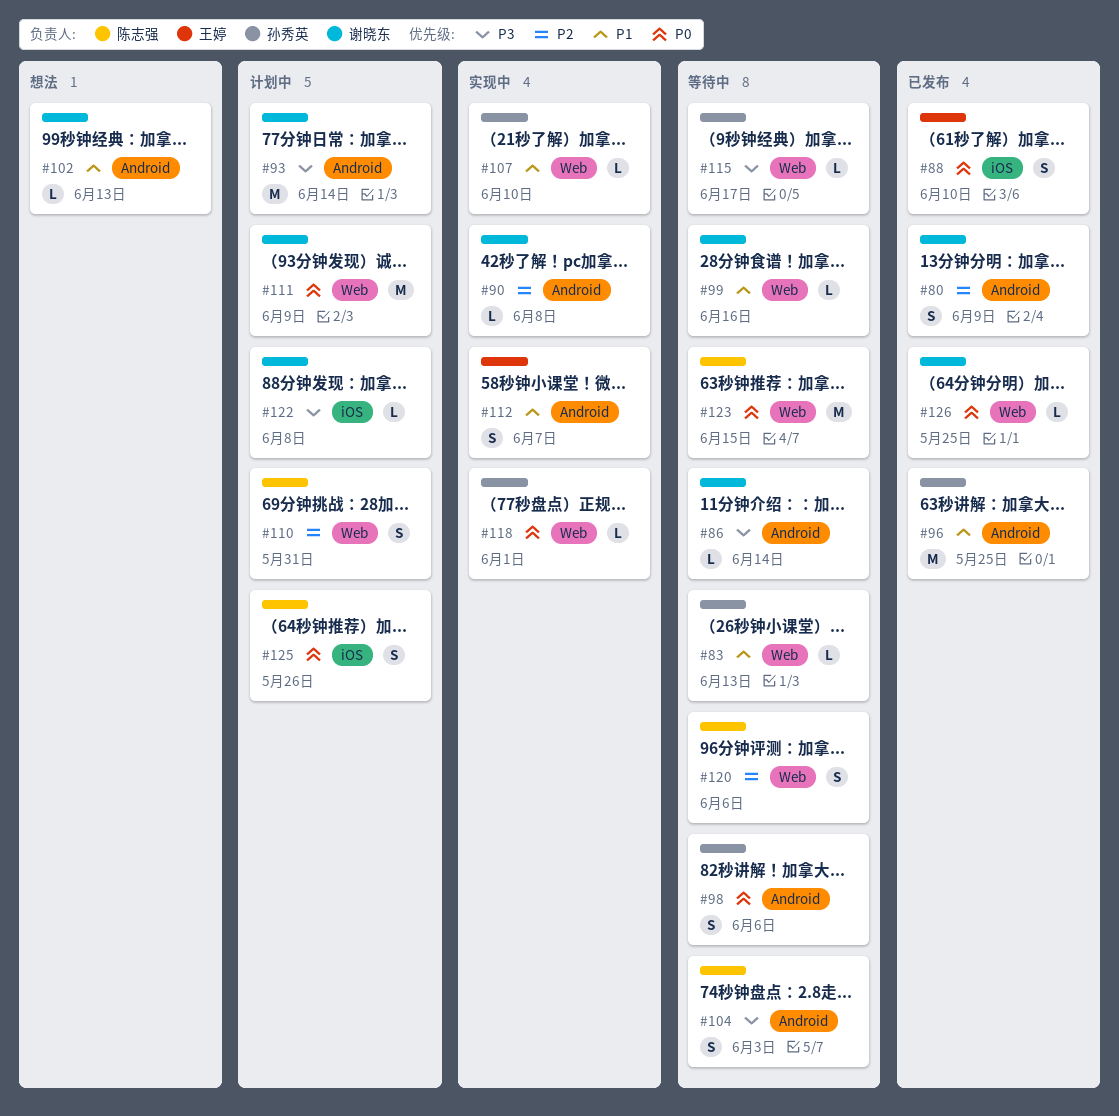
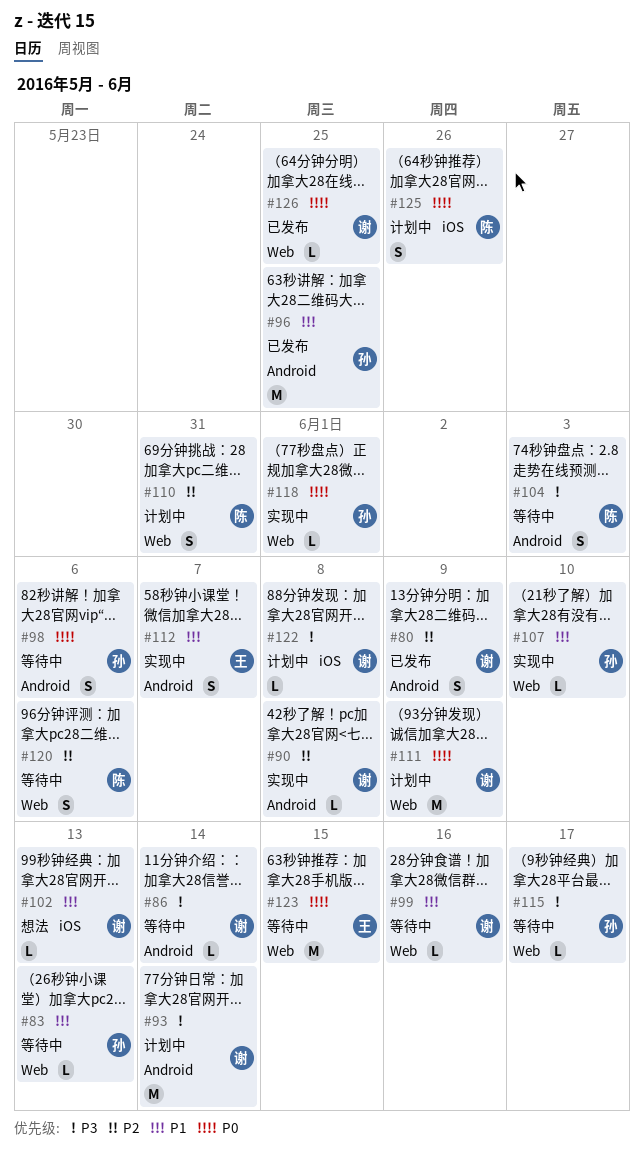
#88: present -> none
#102, label: Android -> iOS
#123, owner: 陈志强 -> 王婷

